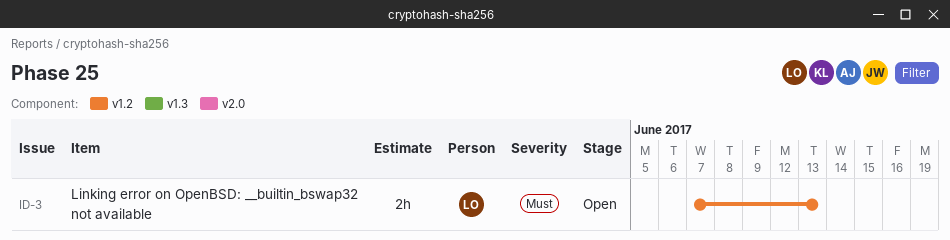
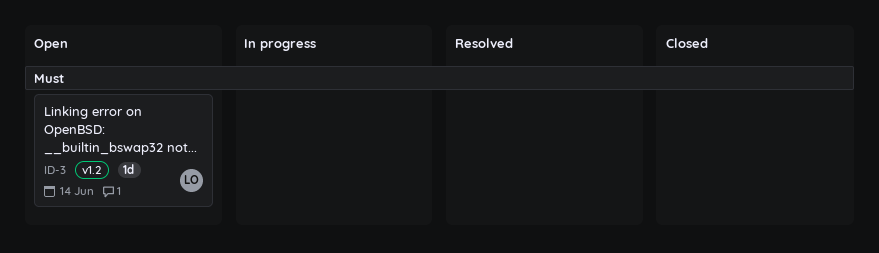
ID-3, estimate: 2h -> 1d
ID-3, due: Jun 13 -> Jun 14

